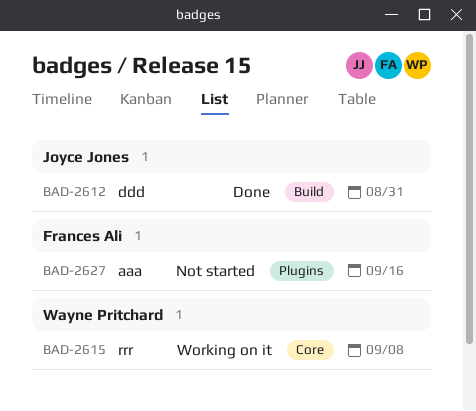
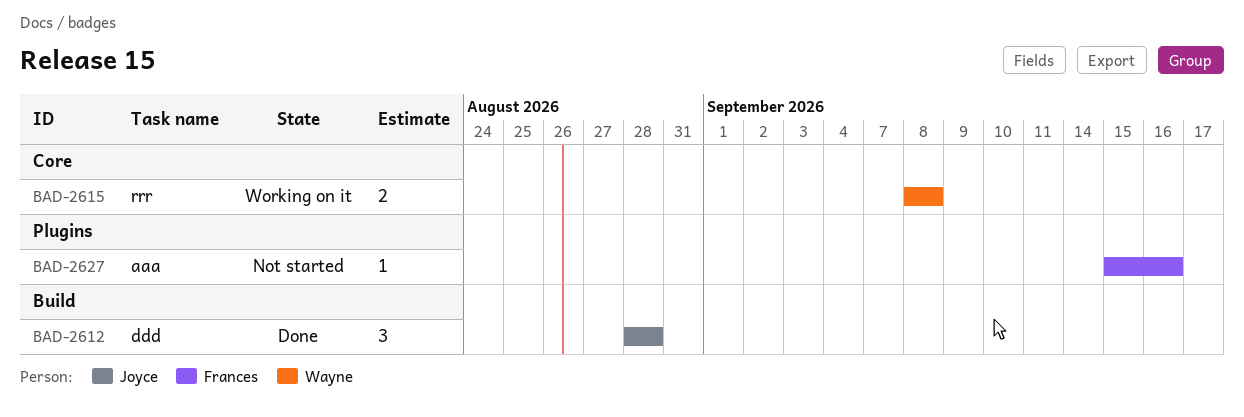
BAD-2612, due: Aug 31 -> Aug 28

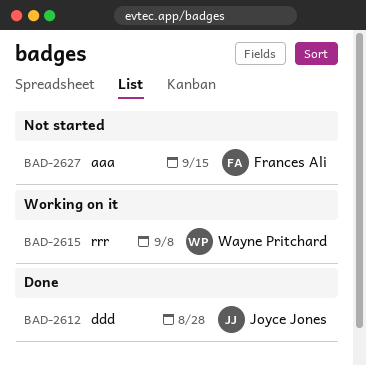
BAD-2627, due: Sep 16 -> Sep 15

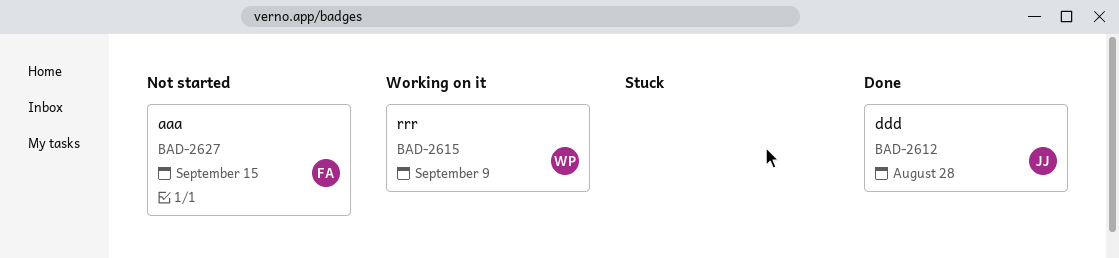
BAD-2615, due: Sep 8 -> Sep 9

